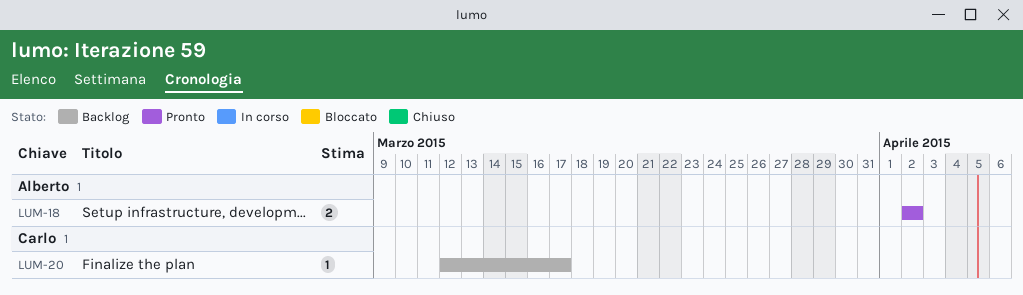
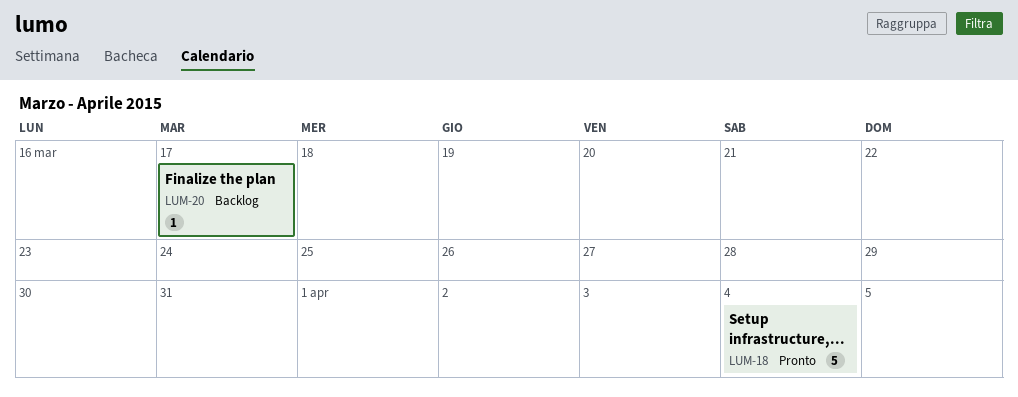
LUM-18, estimate: 2 -> 5
LUM-18, due: Apr 2 -> Apr 4

